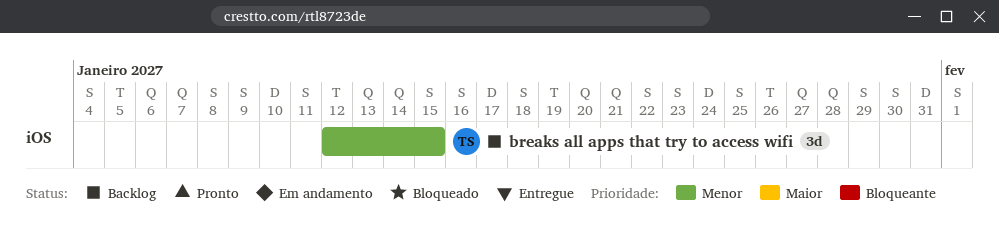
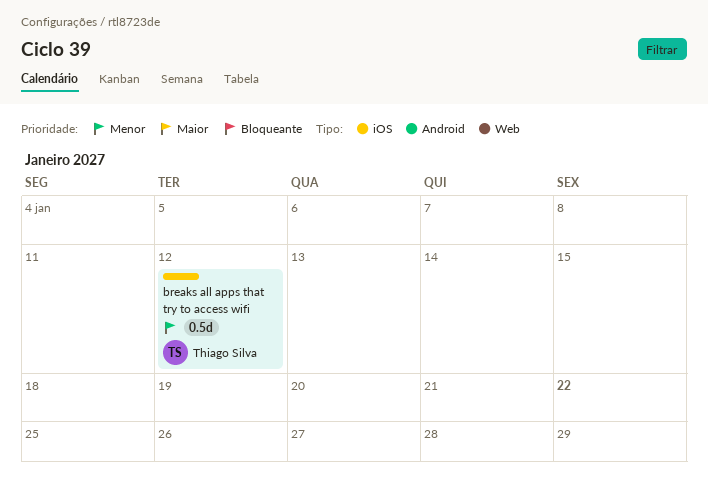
breaks all apps that try to access wifi, estimate: 3d -> 0.5d
breaks all apps that try to access wifi, due: Jan 15 -> Jan 12

